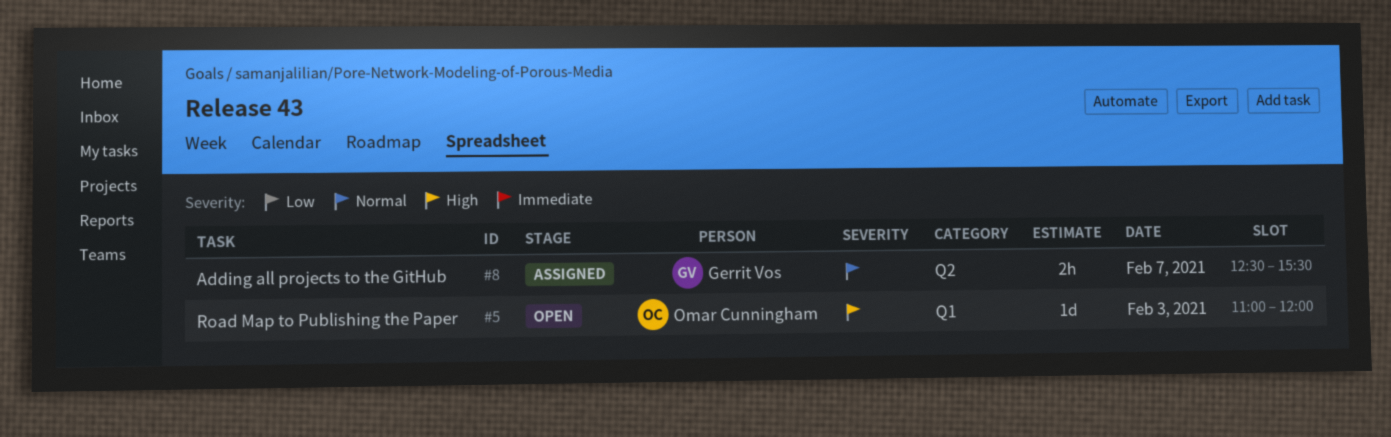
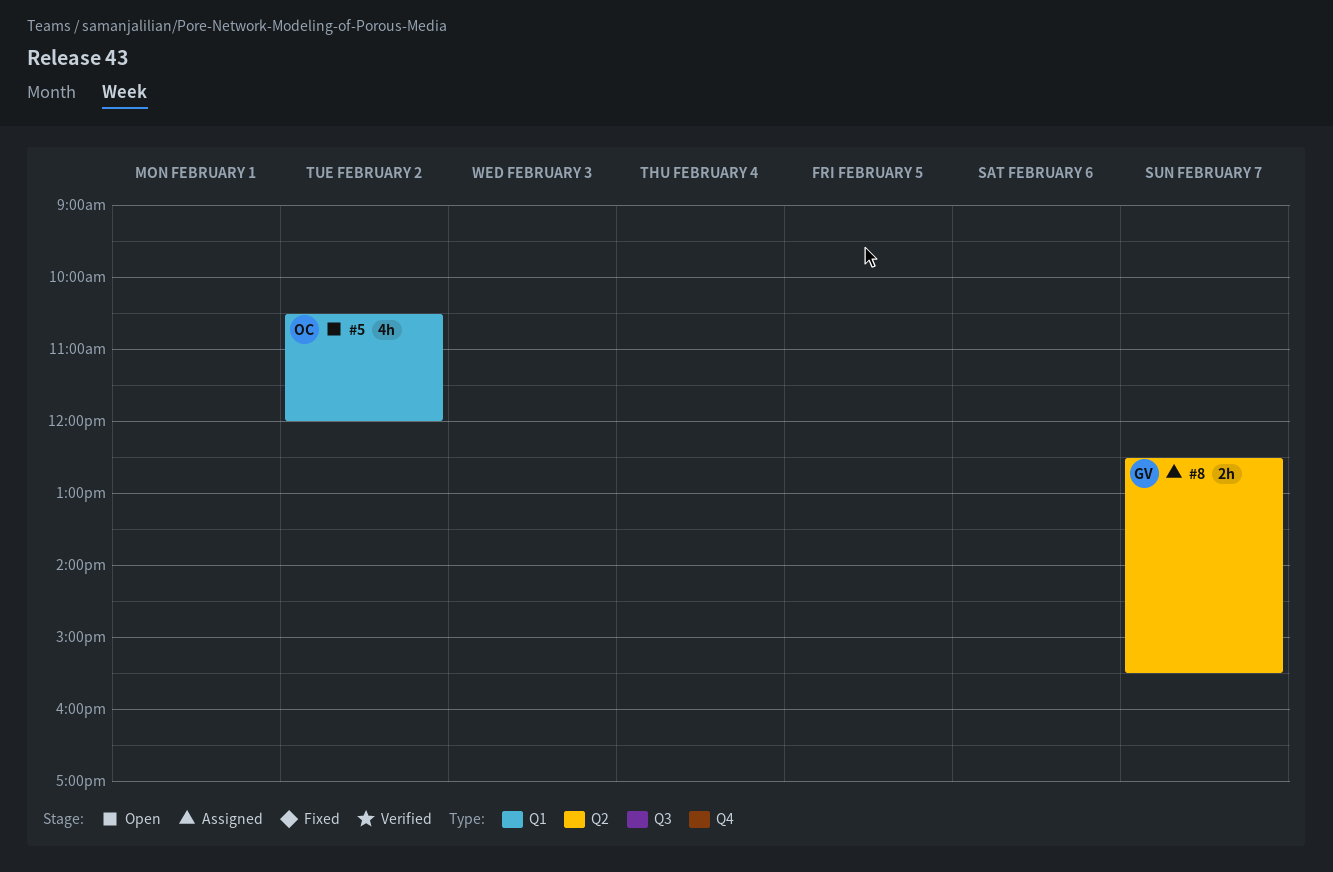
#5, estimate: 1d -> 4h
#5, day: Feb 3 -> Feb 2
#5, begins: 11:00 -> 10:30

